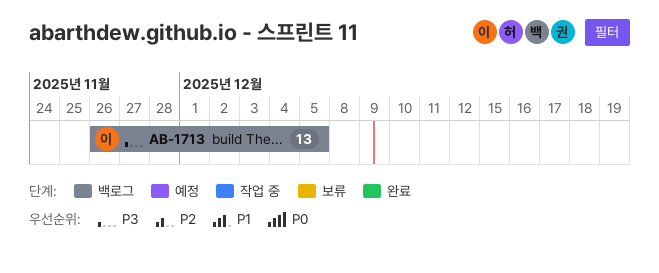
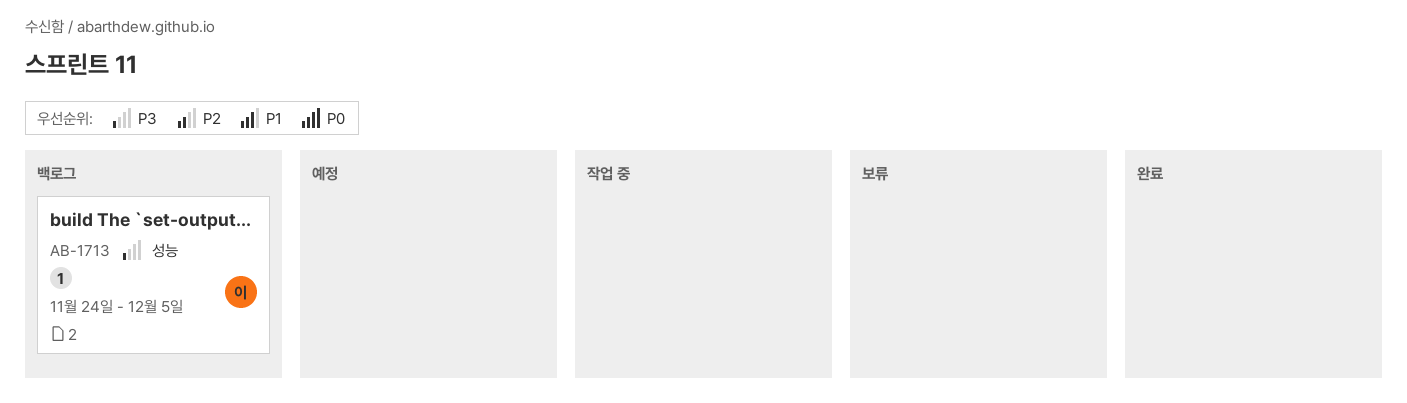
AB-1713, estimate: 13 -> 1
AB-1713, start: Nov 26 -> Nov 24

